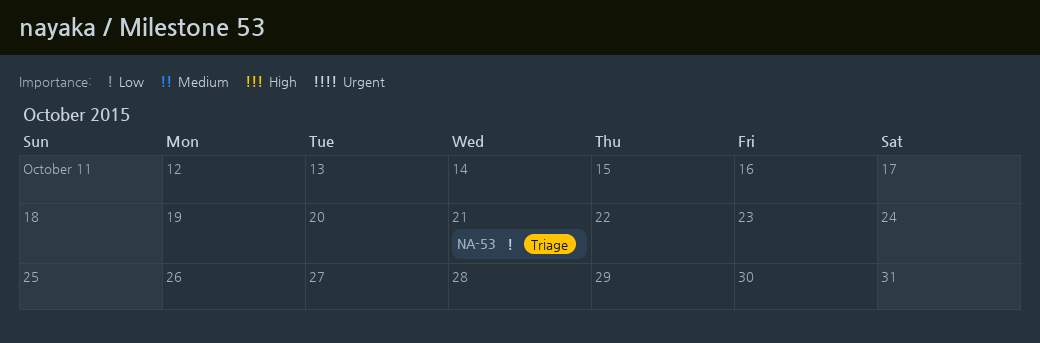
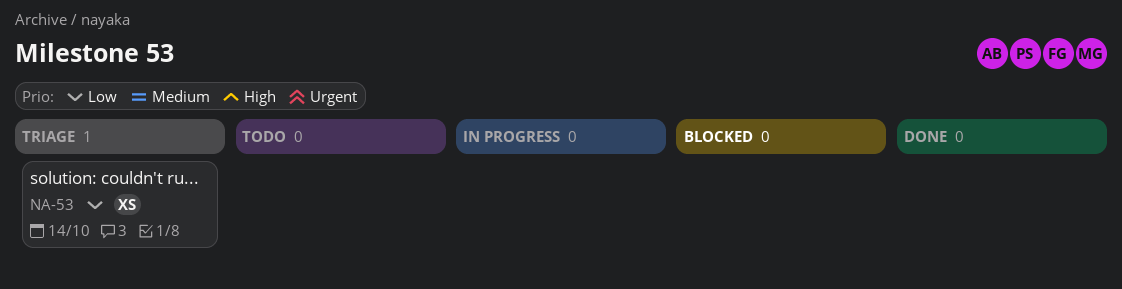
NA-53, due: Oct 21 -> Oct 14

